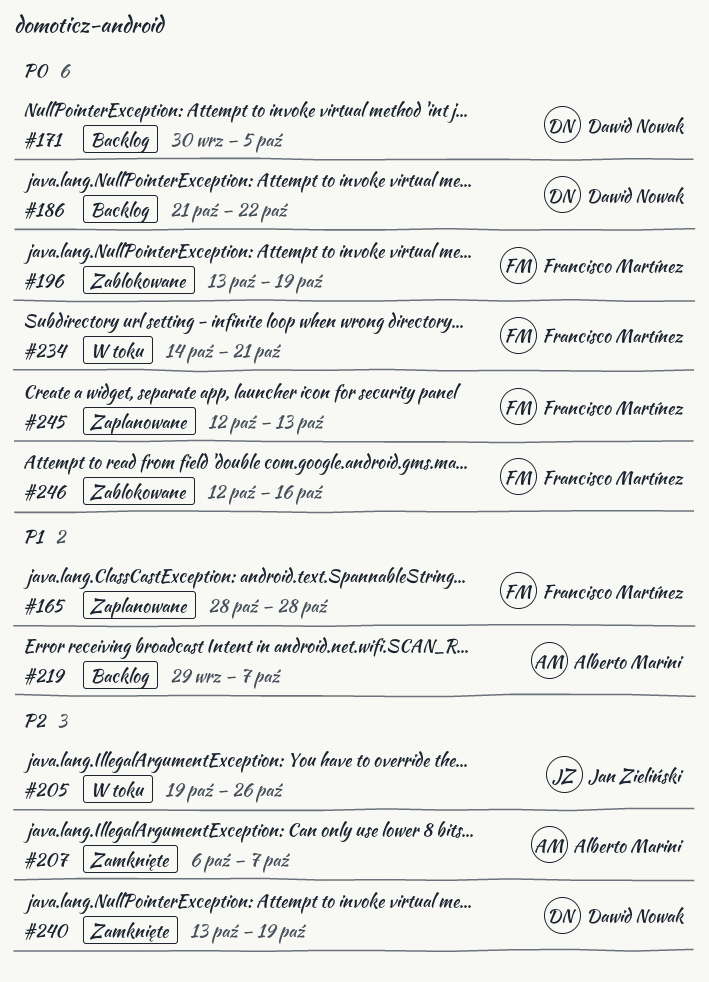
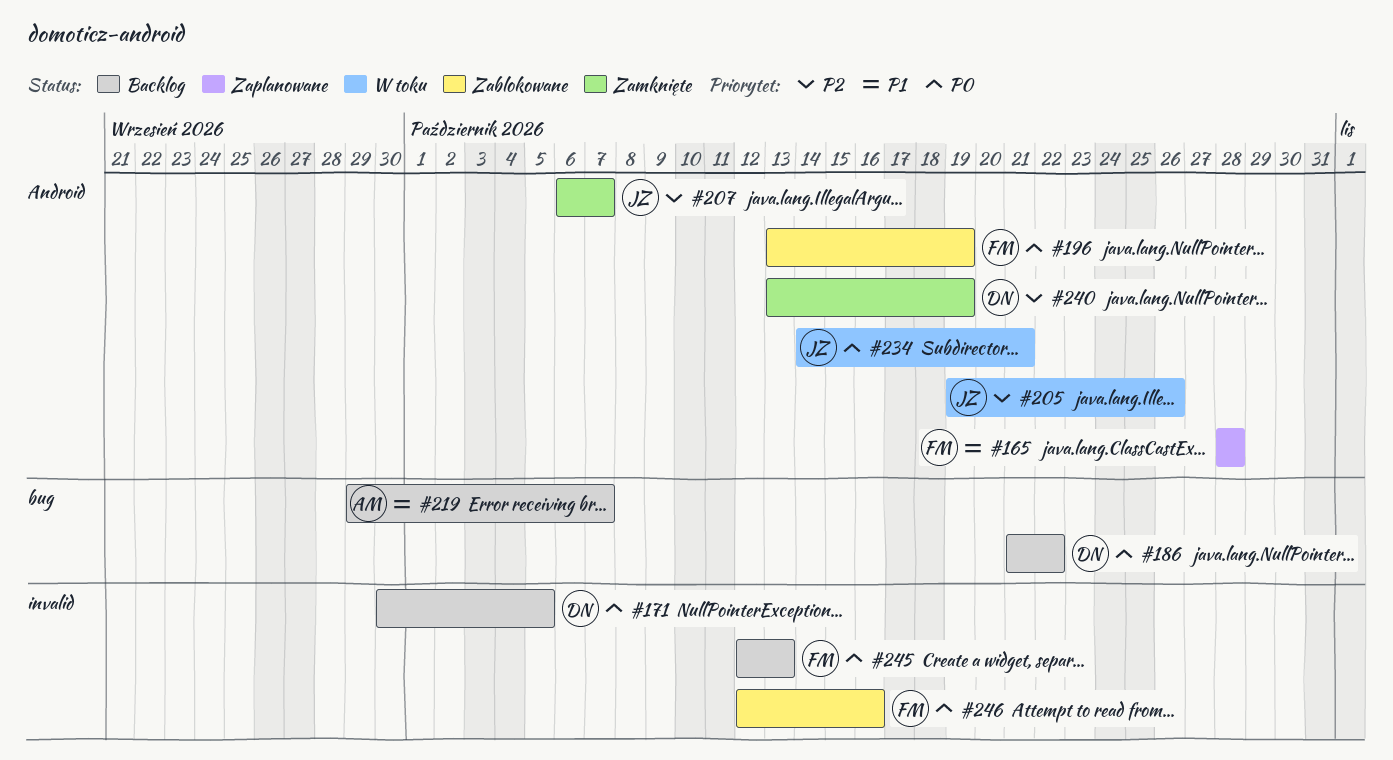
#207, owner: Alberto Marini -> Jan Zieliński
#234, owner: Francisco Martínez -> Jan Zieliński
#245, status: Zaplanowane -> Backlog

